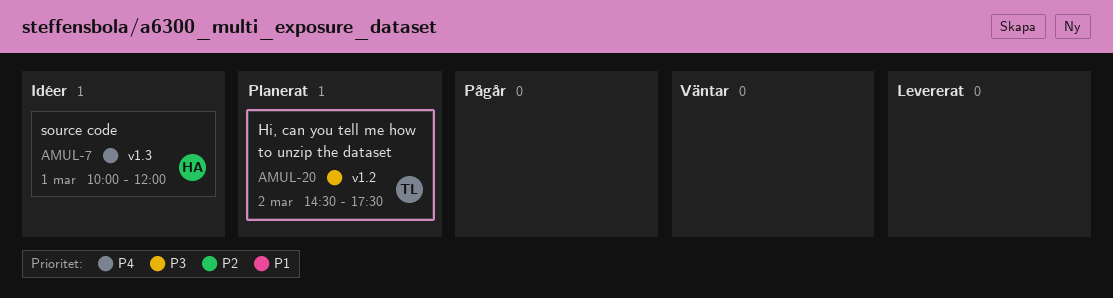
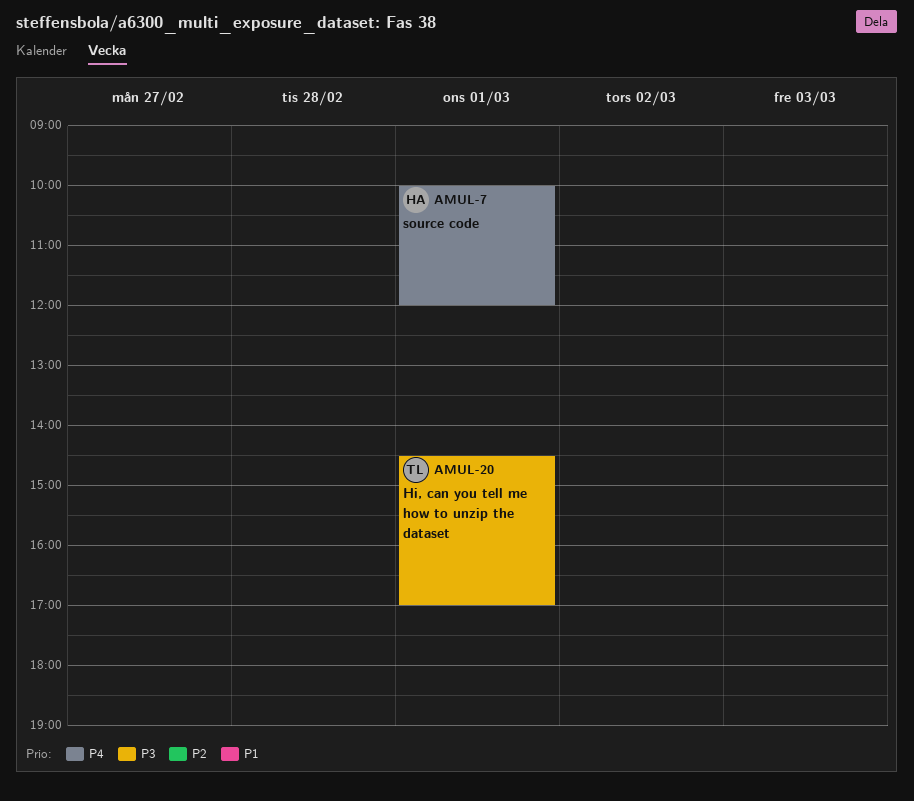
AMUL-20, day: Mar 2 -> Mar 1
AMUL-20, ends: 17:30 -> 17:00

